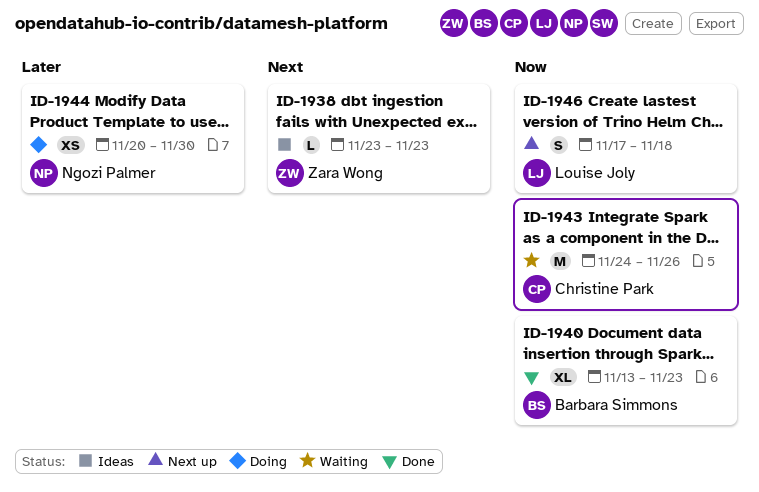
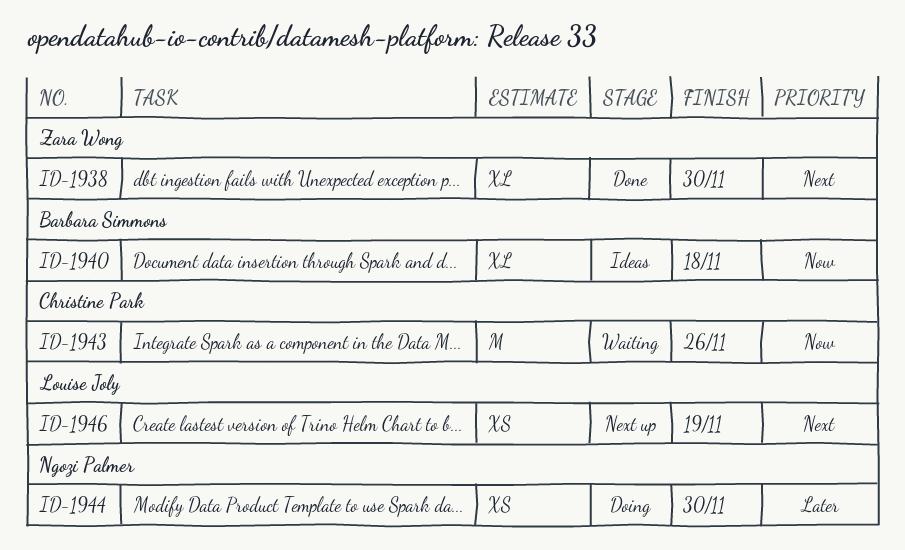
ID-1938, status: Ideas -> Done
ID-1938, estimate: L -> XL
ID-1938, due: Nov 23 -> Nov 30
ID-1940, status: Done -> Ideas
ID-1940, due: Nov 23 -> Nov 18
ID-1946, priority: Now -> Next
ID-1946, estimate: S -> XS
ID-1946, due: Nov 18 -> Nov 19

